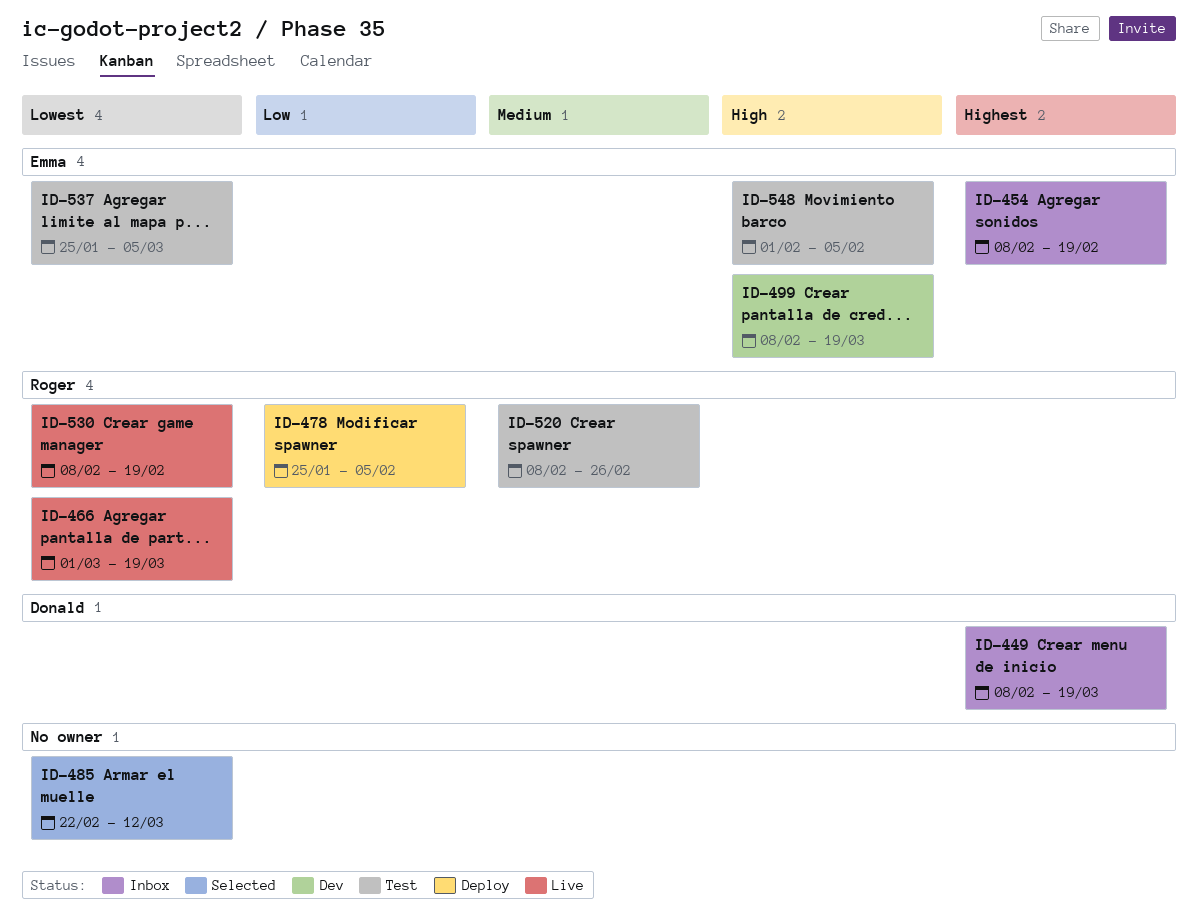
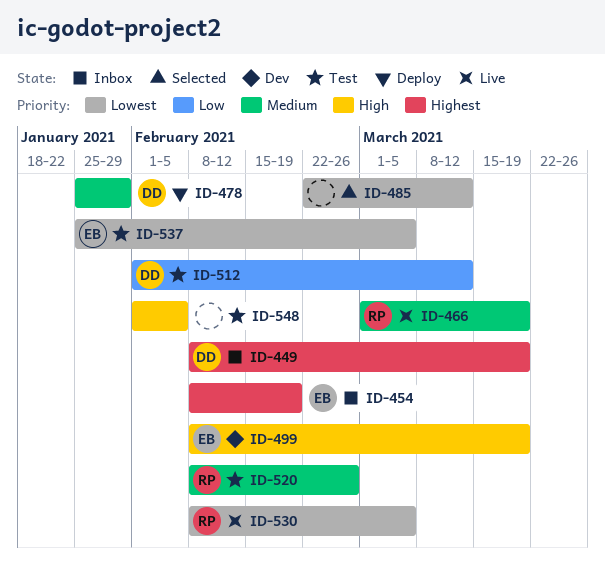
ID-466, priority: Lowest -> Medium
ID-478, owner: Roger -> Donald
ID-478, priority: Low -> Medium
ID-478, due: Feb 5 -> Jan 29
ID-512: none -> present
ID-530, due: Feb 19 -> Mar 5
ID-548, owner: Emma -> none

